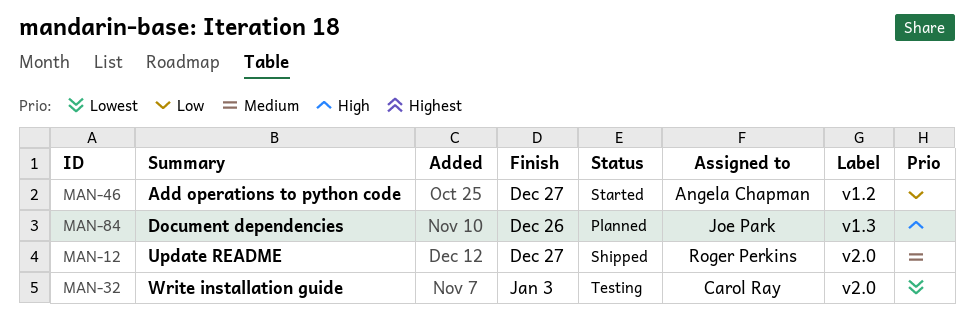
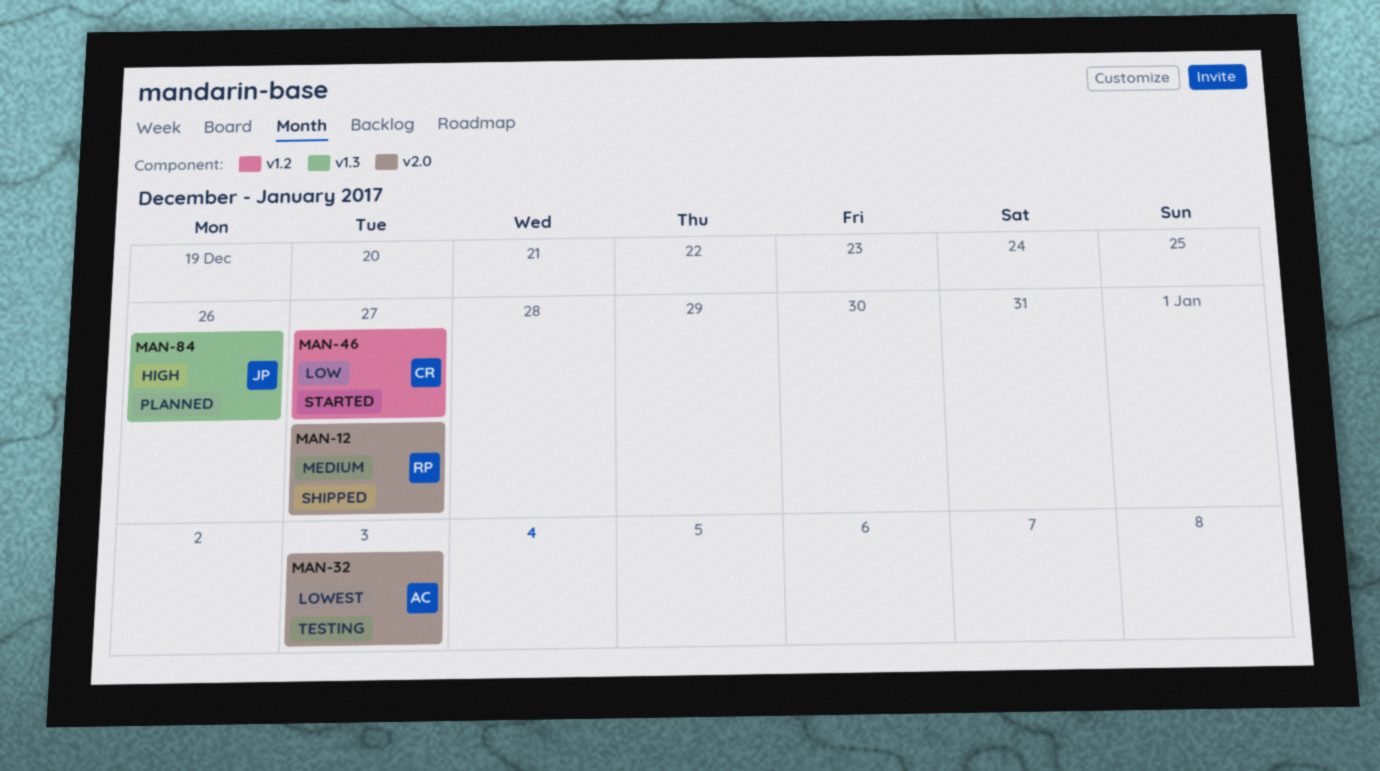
MAN-32, owner: Carol Ray -> Angela Chapman
MAN-46, owner: Angela Chapman -> Carol Ray

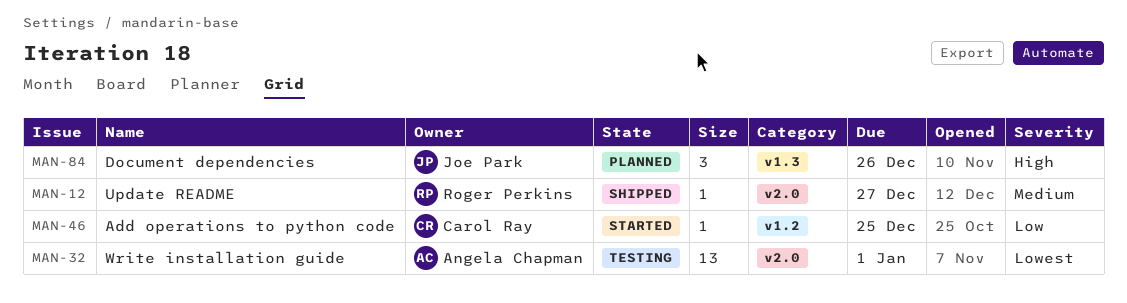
MAN-32, due: Jan 3 -> Jan 1
MAN-46, due: Dec 27 -> Dec 25

